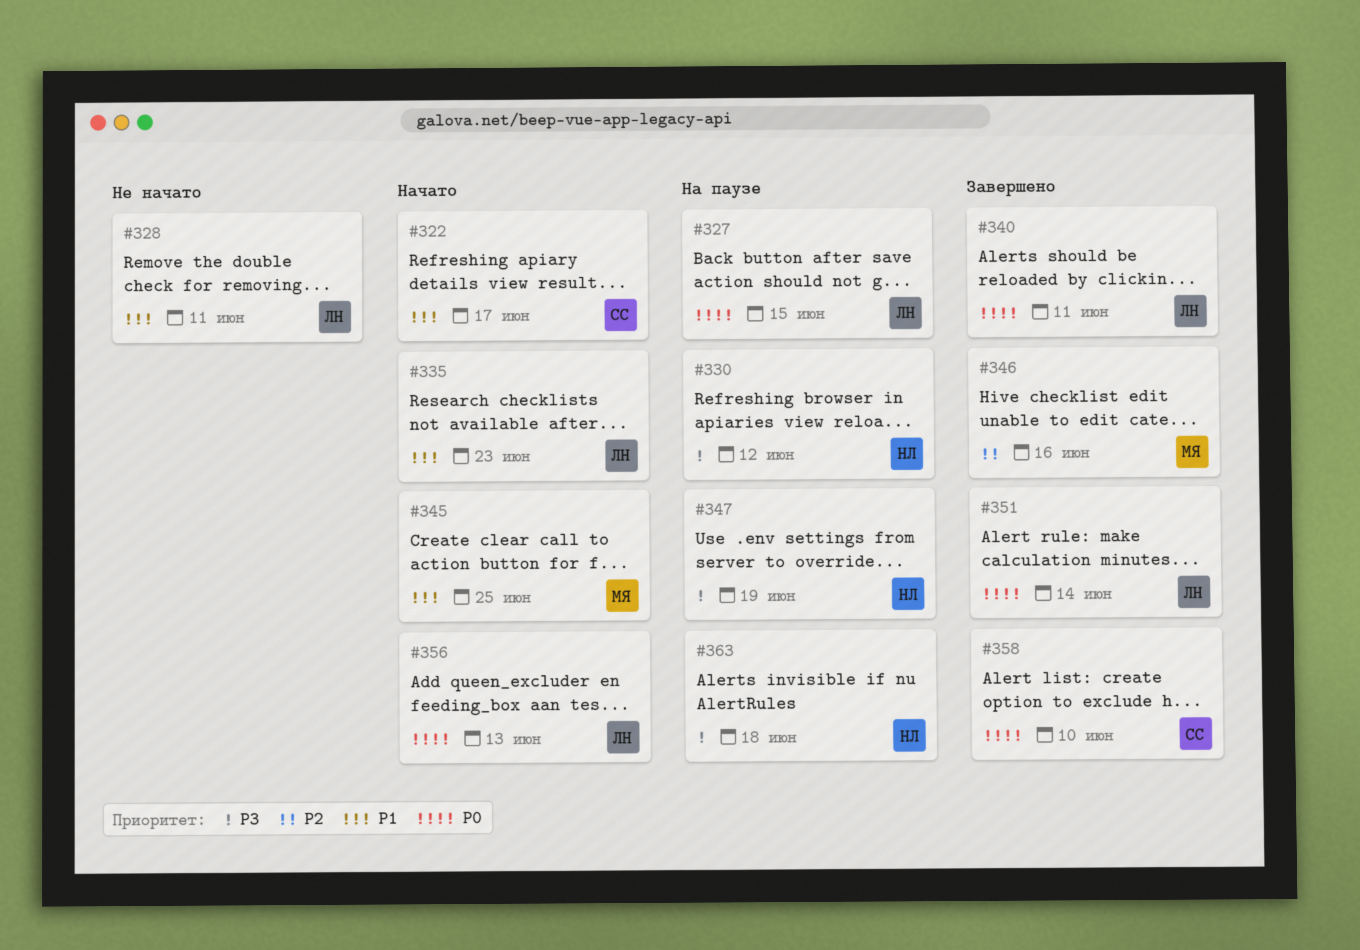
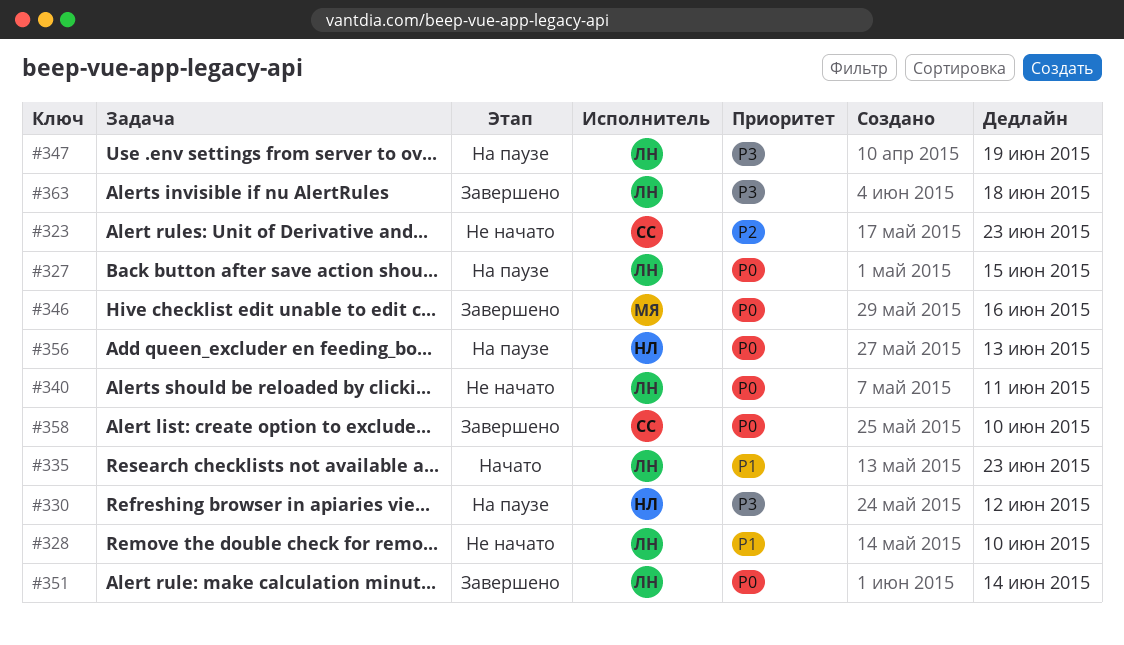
#322: present -> none
#323: none -> present
#328, due: Jun 11 -> Jun 10
#340, status: Завершено -> Не начато
#345: present -> none
#346, priority: P2 -> P0
#347, owner: НЛ -> ЛН
#356, status: Начато -> На паузе
#356, owner: ЛН -> НЛ
#363, status: На паузе -> Завершено
#363, owner: НЛ -> ЛН

